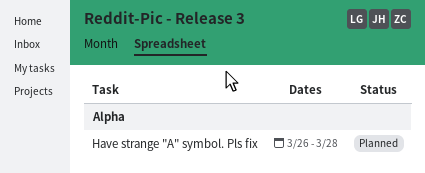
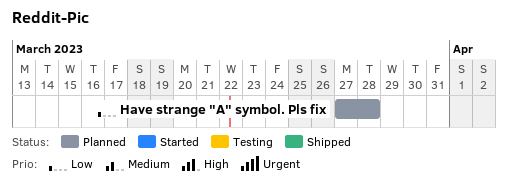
Have strange "A" symbol. Pls fix, start: Mar 26 -> Mar 27

